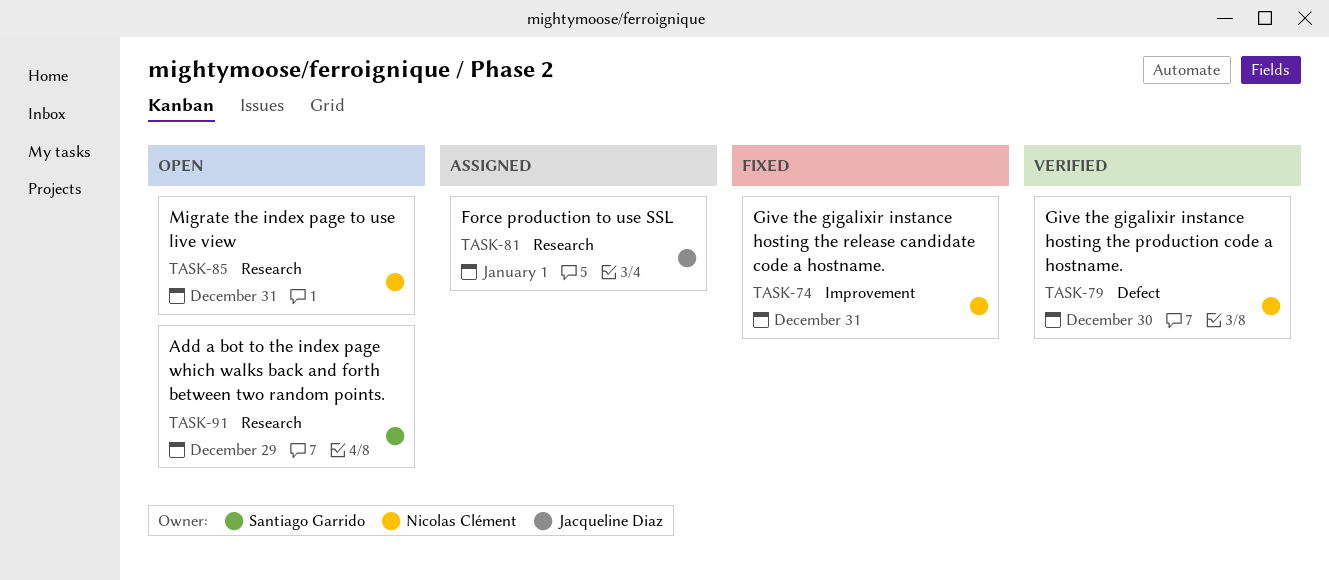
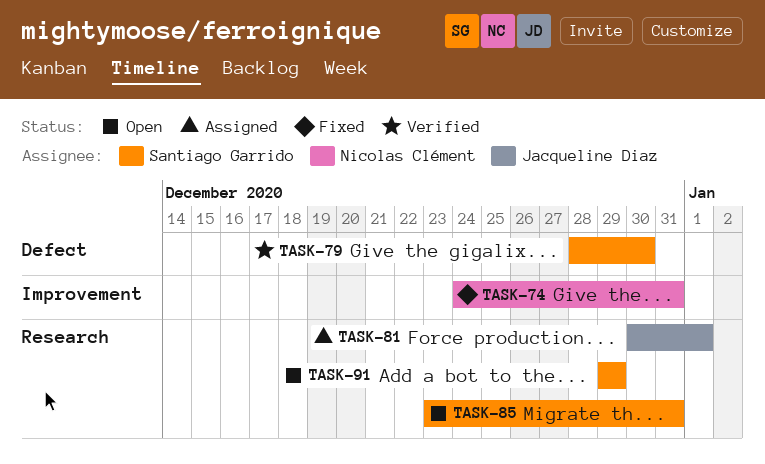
TASK-79, owner: Nicolas Clément -> Santiago Garrido
TASK-85, owner: Nicolas Clément -> Santiago Garrido

